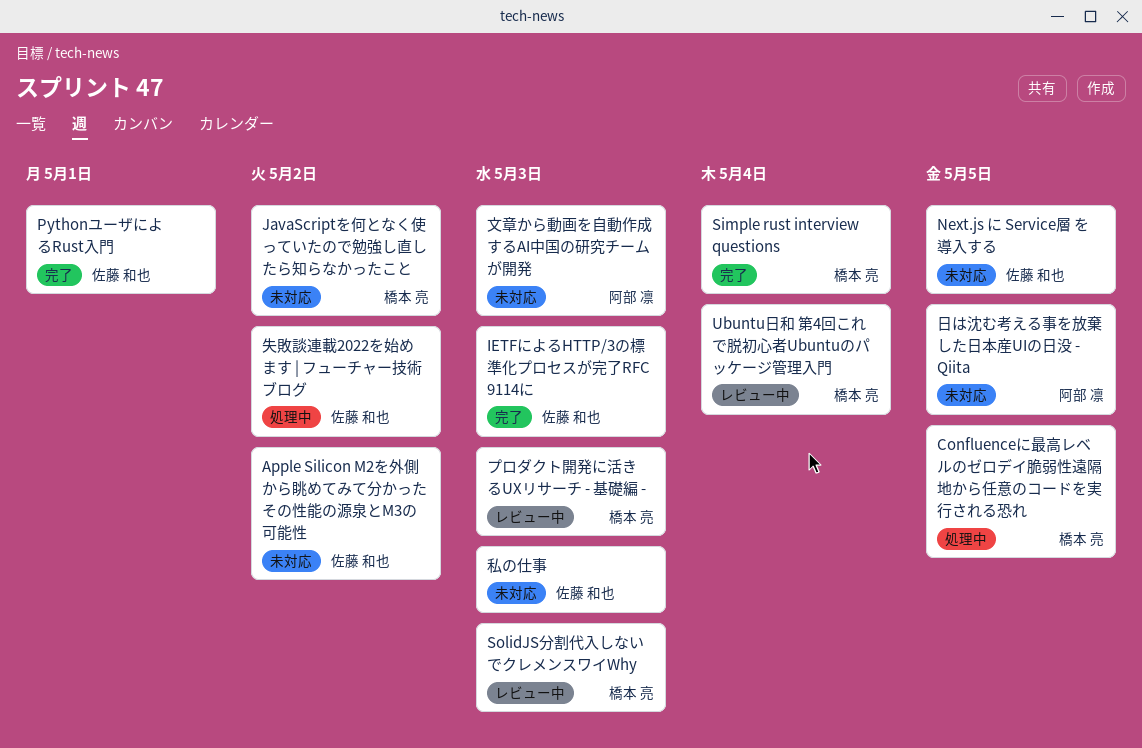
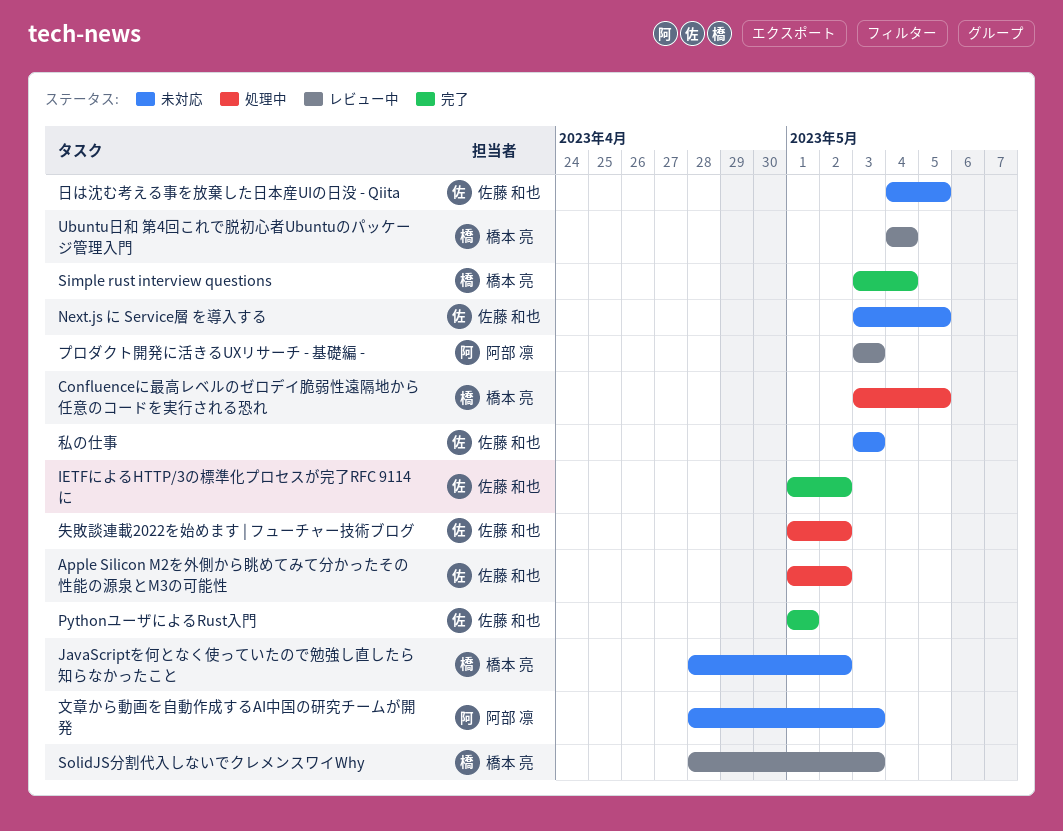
Apple Silicon M2を外側から眺めてみて分かったその性能の源泉とM3の可能性, status: 未対応 -> 処理中
IETFによるHTTP/3の標準化プロセスが完了RFC 9114に, due: May 3 -> May 2
プロダクト開発に活きるUXリサーチ - 基礎編 -, owner: 橋本 亮 -> 阿部 凛
日は沈む考える事を放棄した日本産UIの日没 - Qiita, owner: 阿部 凛 -> 佐藤 和也

